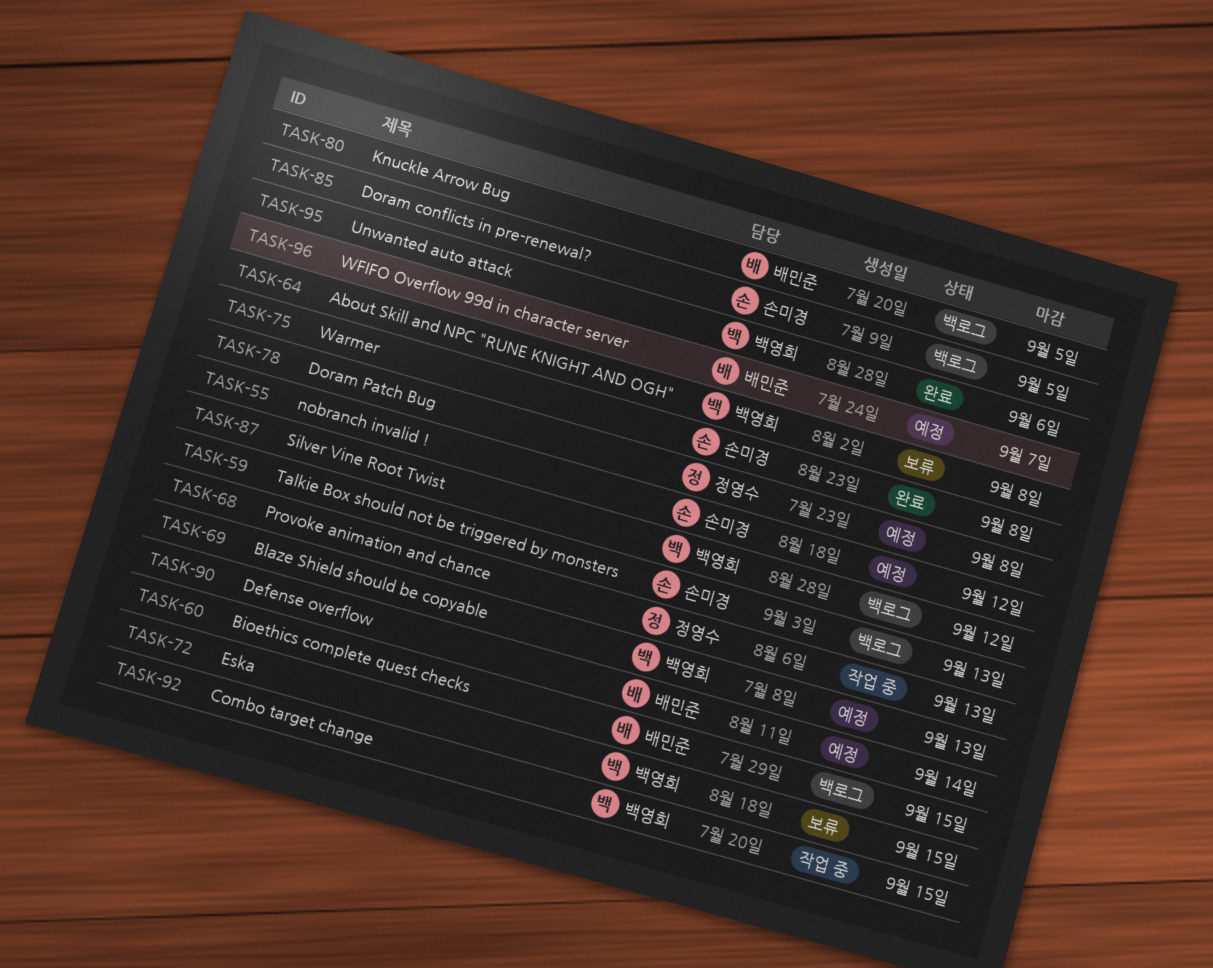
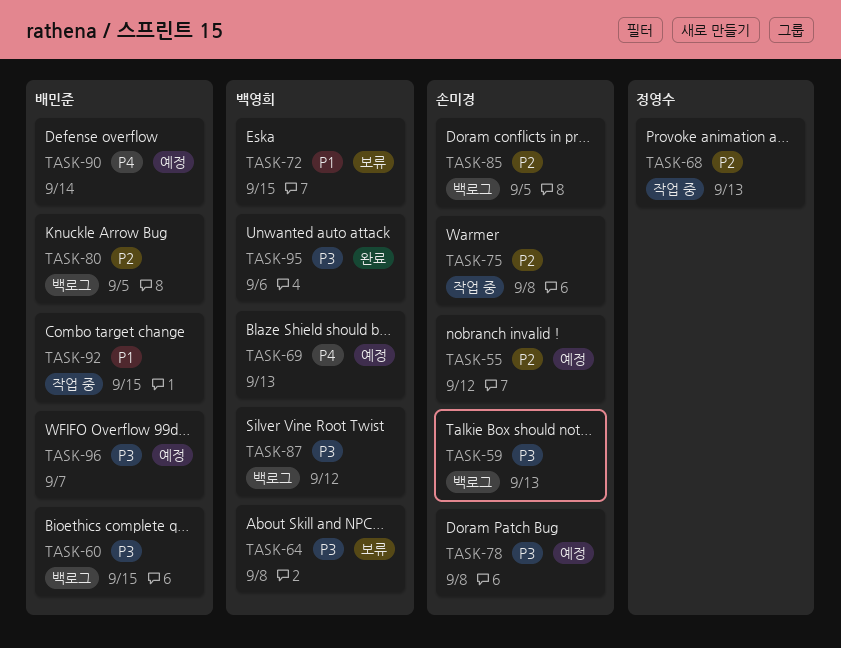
TASK-75, status: 완료 -> 작업 중
TASK-78, owner: 정영수 -> 손미경
TASK-92, owner: 백영희 -> 배민준

